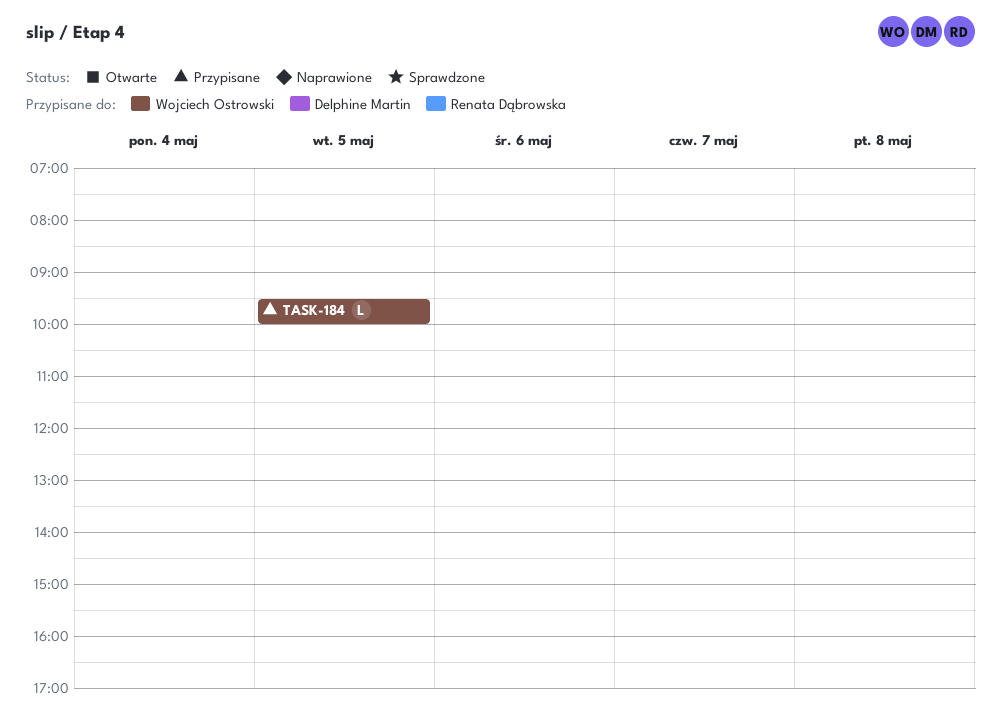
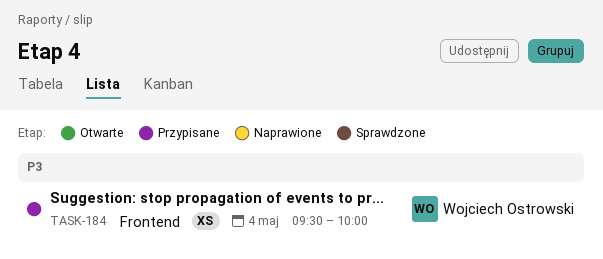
TASK-184, estimate: L -> XS
TASK-184, day: May 5 -> May 4

